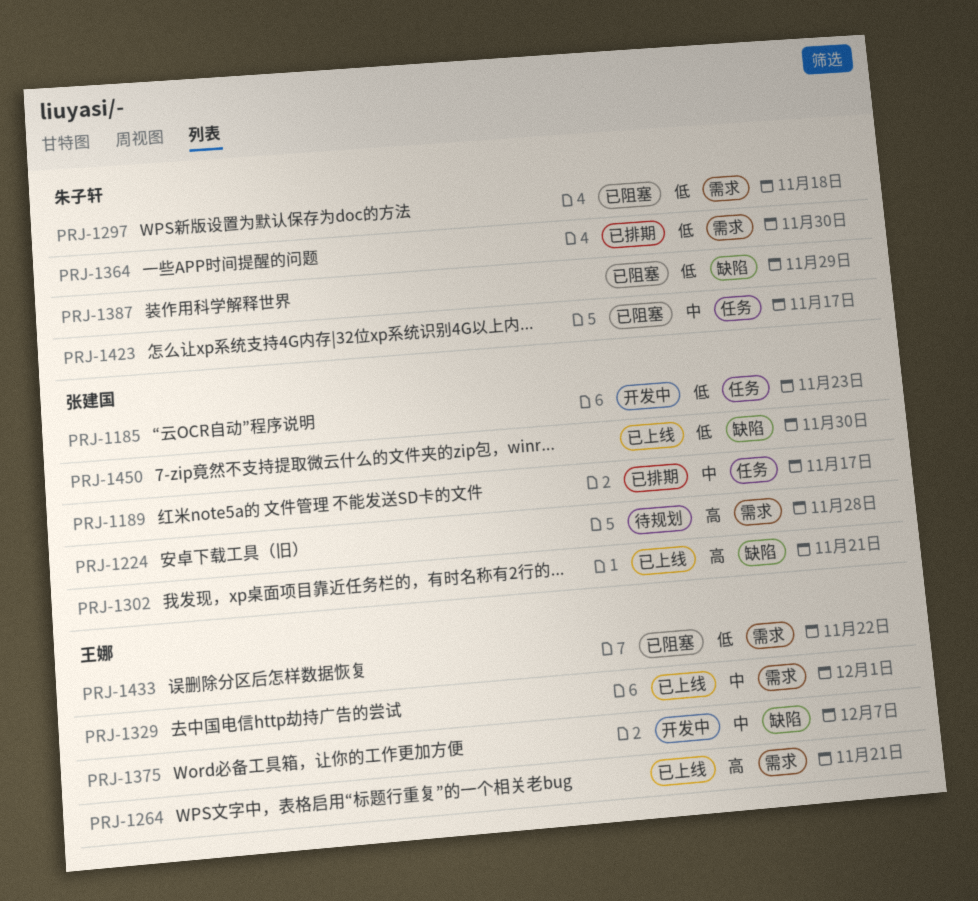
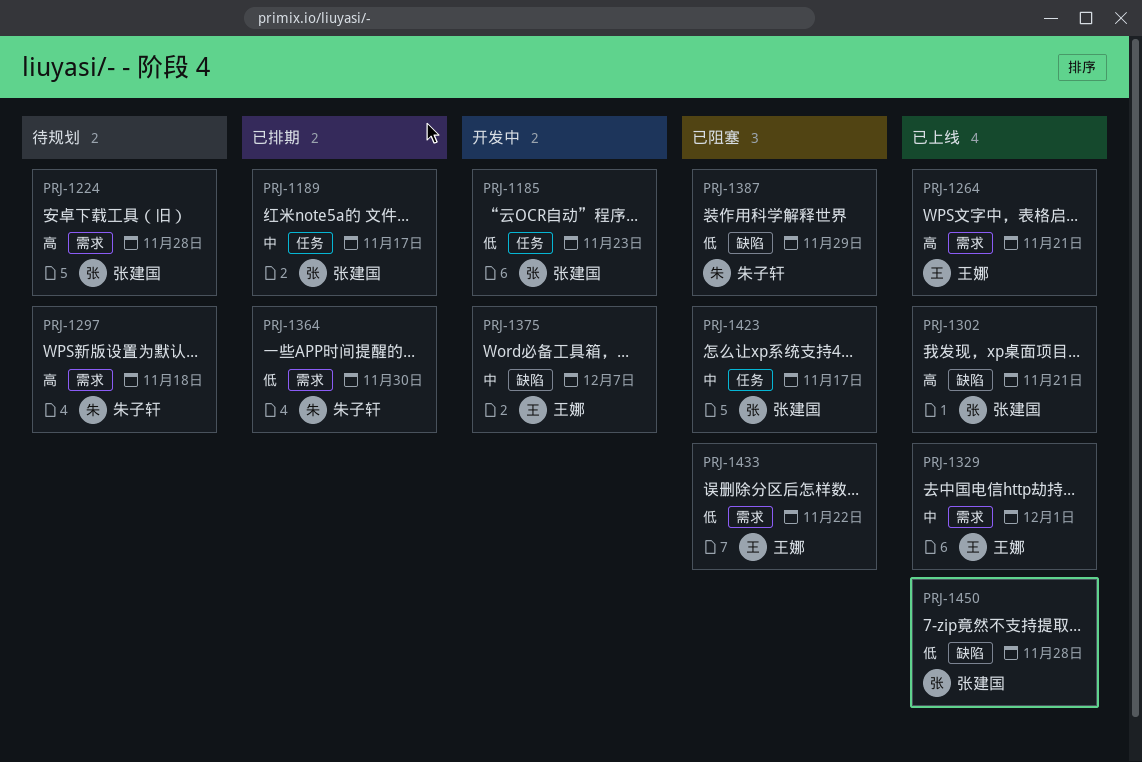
PRJ-1297, status: 已阻塞 -> 待规划
PRJ-1297, priority: 低 -> 高
PRJ-1423, owner: 朱子轩 -> 张建国
PRJ-1450, due: Nov 30 -> Nov 28

